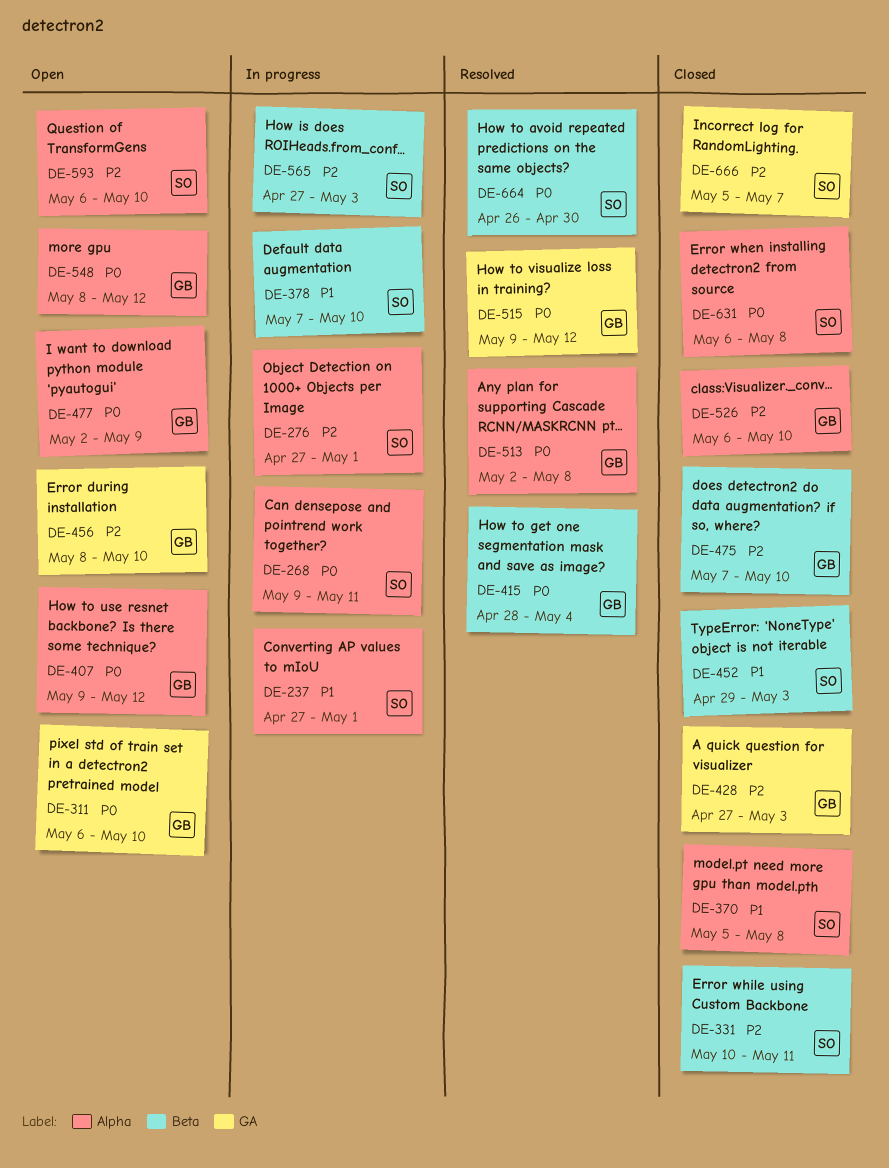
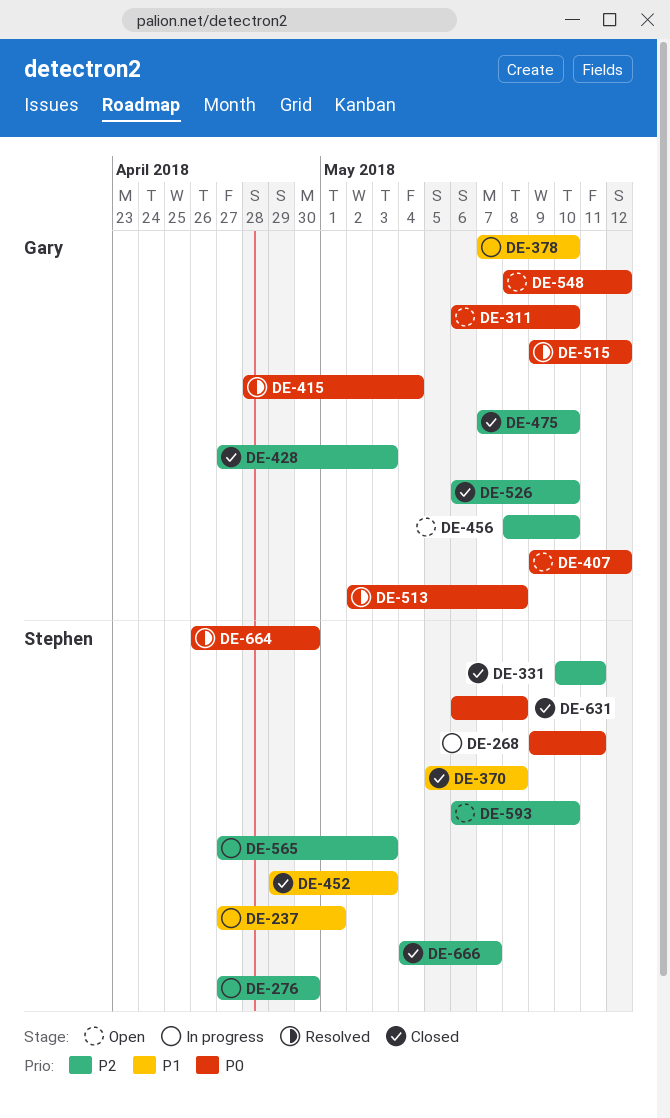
DE-276, due: May 1 -> Apr 30
DE-378, owner: Stephen -> Gary
DE-477: present -> none
DE-666, start: May 5 -> May 4

